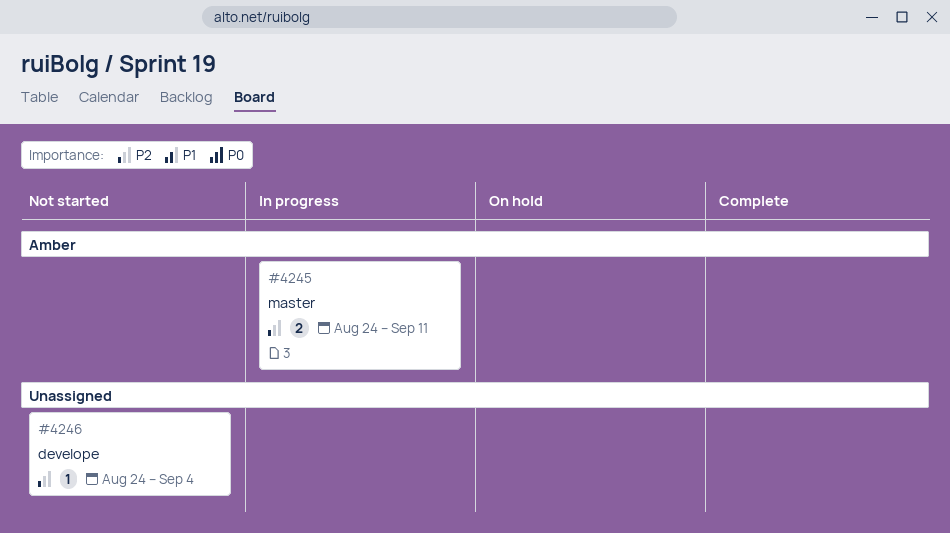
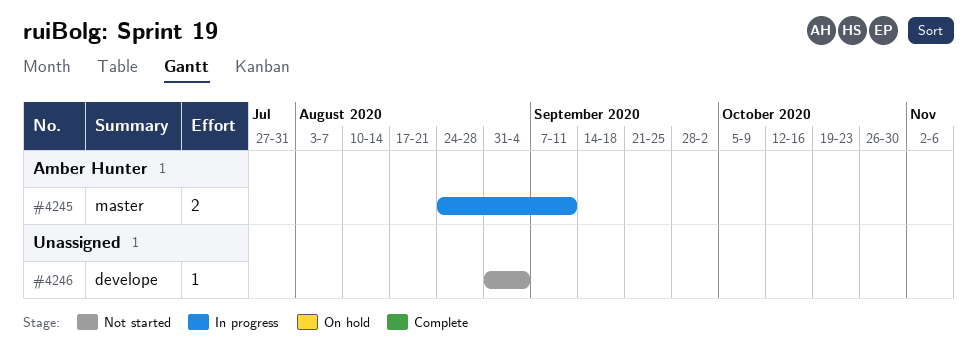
#4246, start: Aug 24 -> Aug 31

